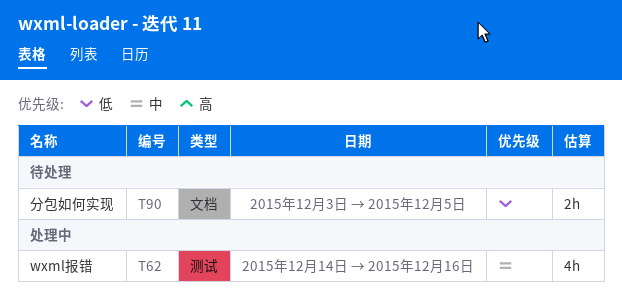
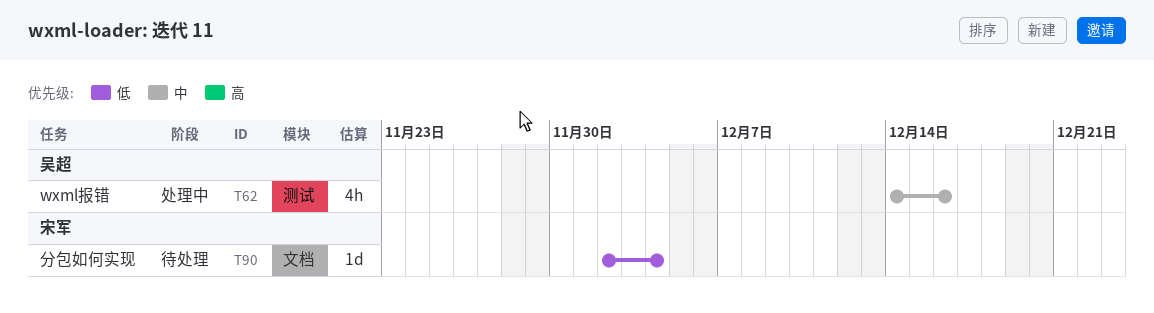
T90, estimate: 2h -> 1d
T90, start: Dec 3 -> Dec 2
T90, due: Dec 5 -> Dec 4

